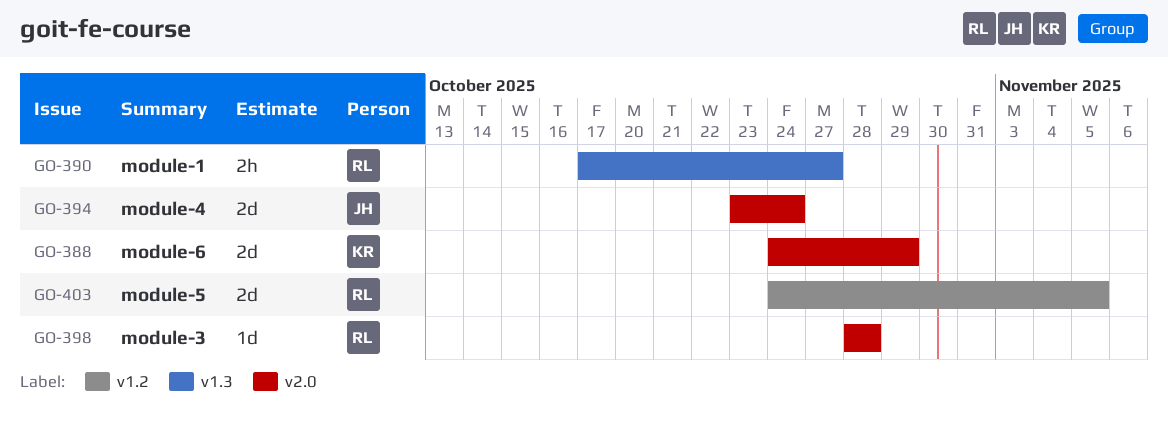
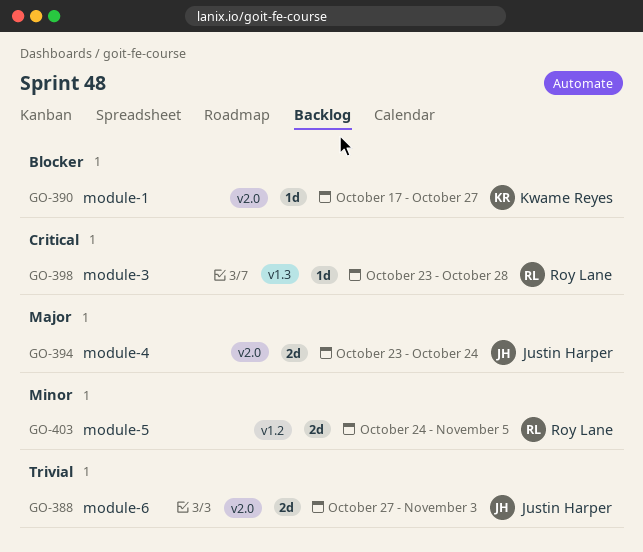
GO-388, owner: Kwame Reyes -> Justin Harper
GO-388, start: Oct 24 -> Oct 27
GO-388, due: Oct 29 -> Nov 3
GO-390, owner: Roy Lane -> Kwame Reyes
GO-390, label: v1.3 -> v2.0
GO-390, estimate: 2h -> 1d
GO-398, label: v2.0 -> v1.3
GO-398, start: Oct 28 -> Oct 23

